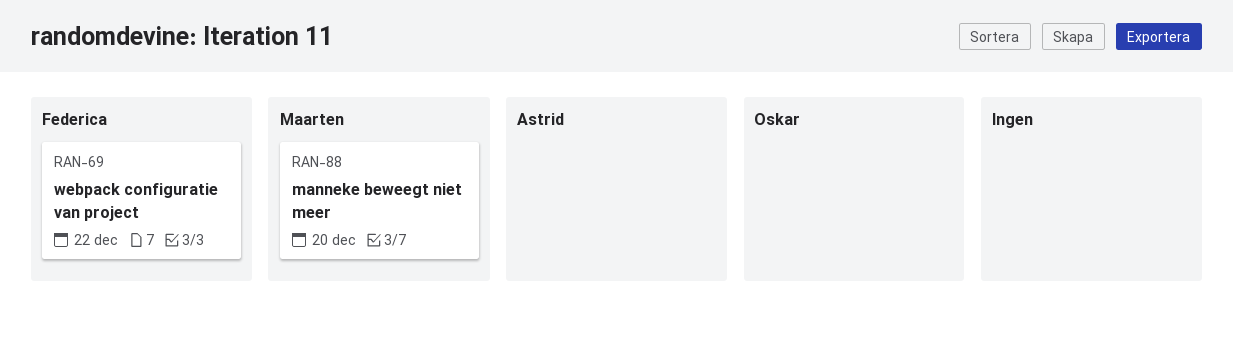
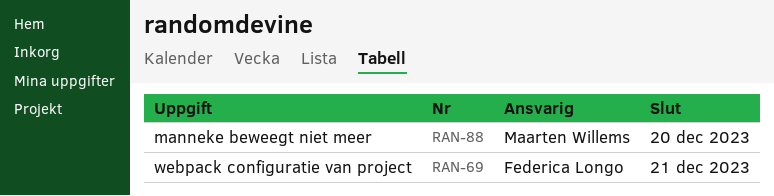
RAN-69, due: Dec 22 -> Dec 21

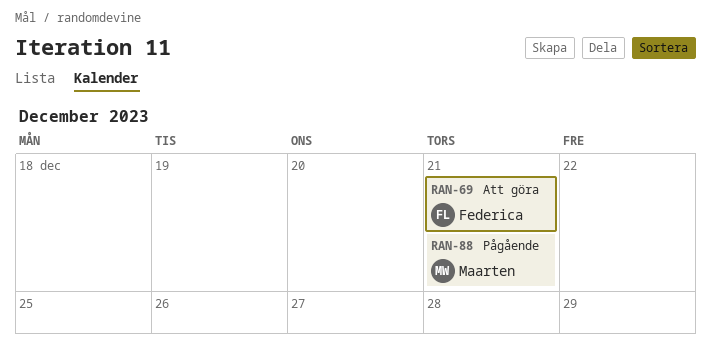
RAN-88, due: Dec 20 -> Dec 21

